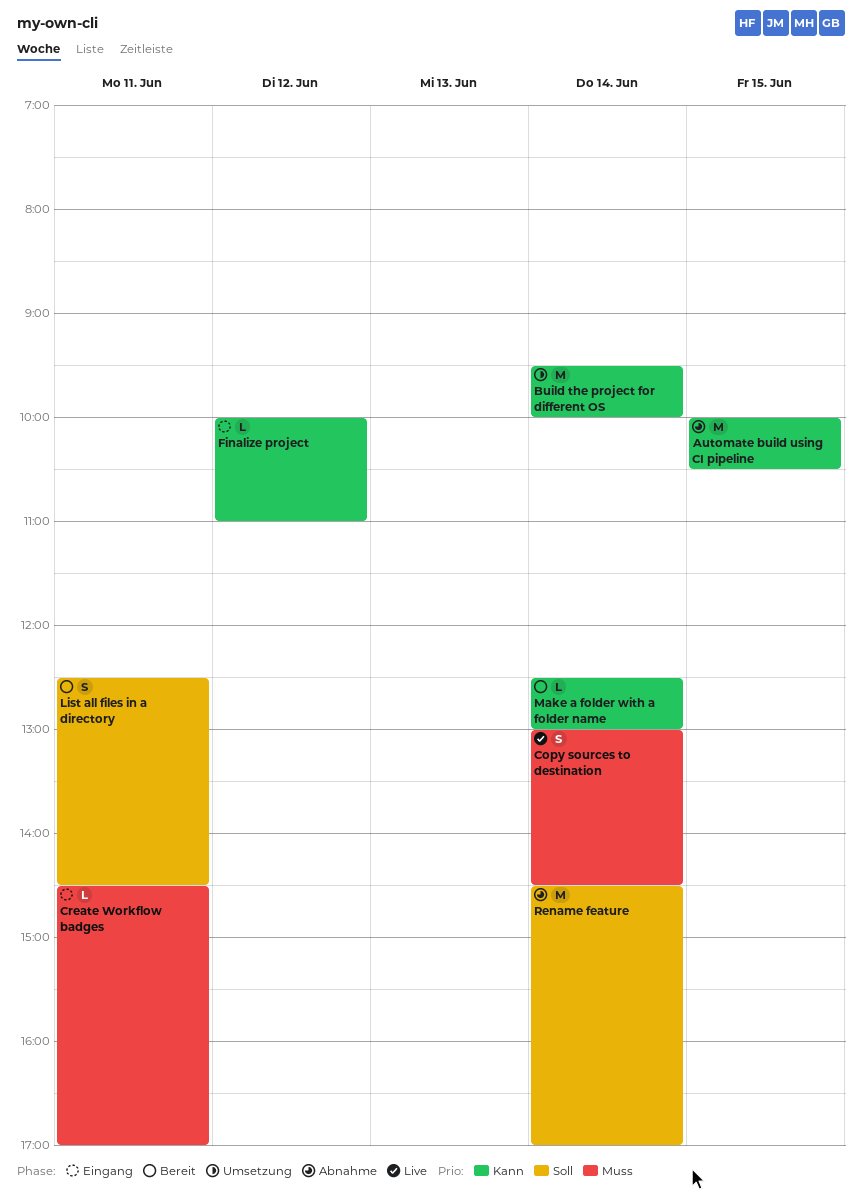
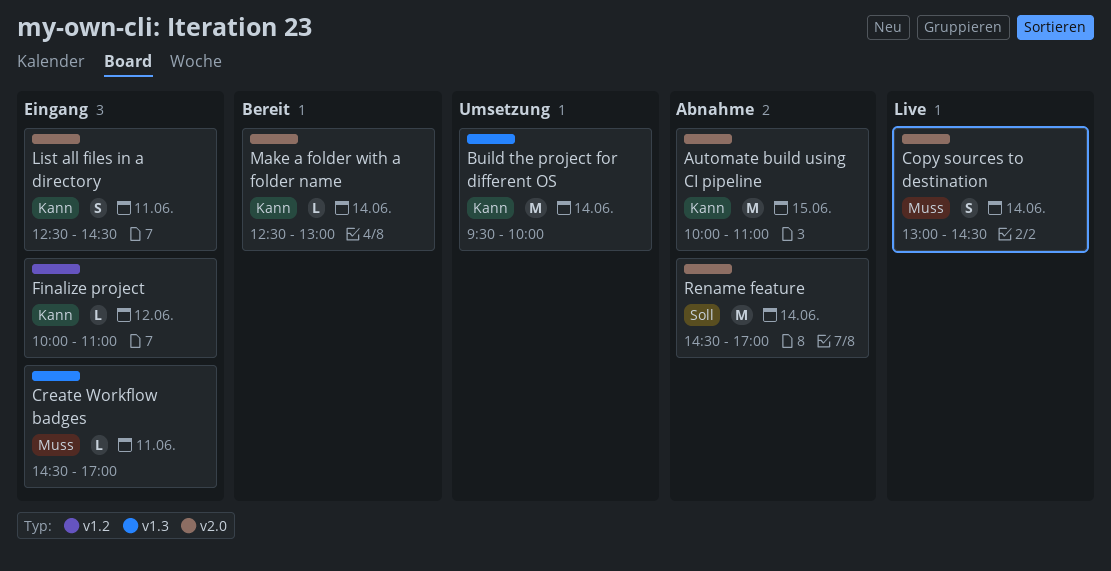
Automate build using CI pipeline, ends: 10:30 -> 11:00
List all files in a directory, status: Bereit -> Eingang
List all files in a directory, priority: Soll -> Kann

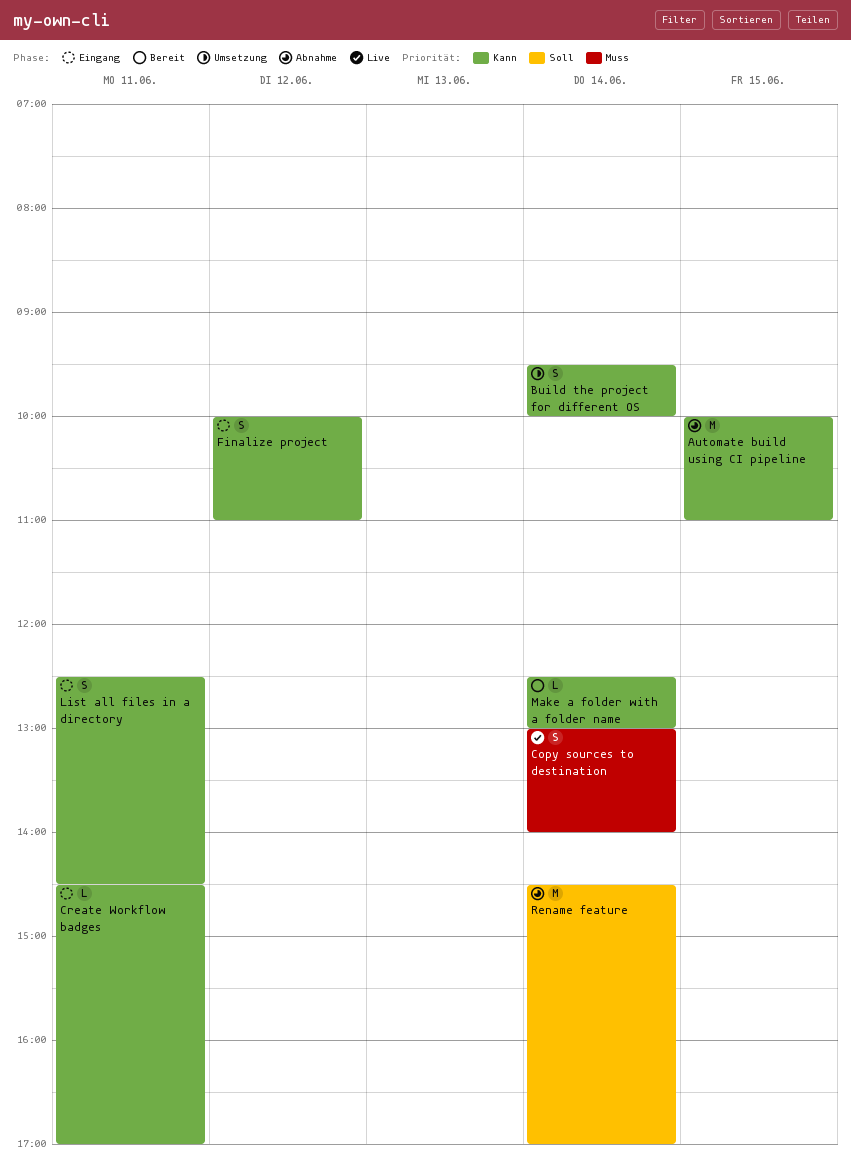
Build the project for different OS, estimate: M -> S
Copy sources to destination, ends: 14:30 -> 14:00
Create Workflow badges, priority: Muss -> Kann
Finalize project, estimate: L -> S

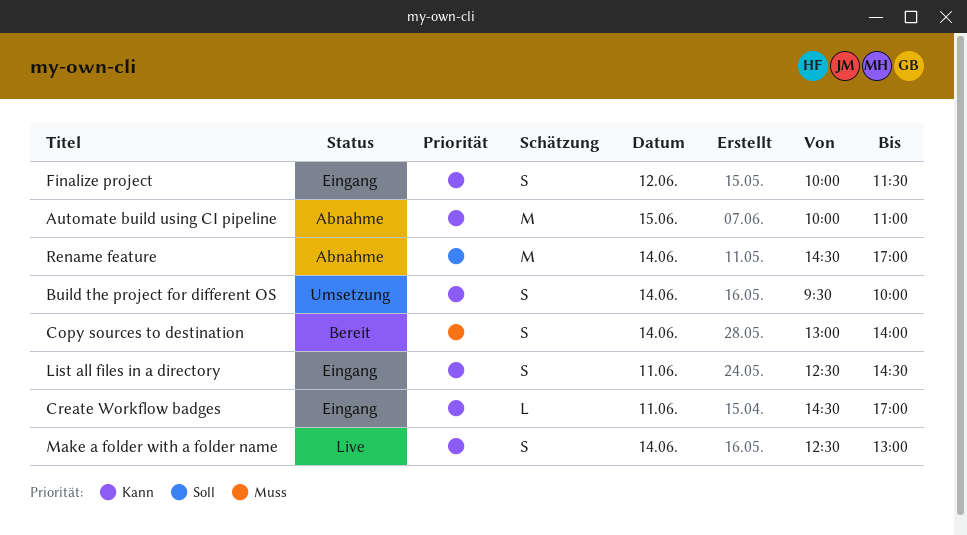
Copy sources to destination, status: Live -> Bereit
Finalize project, ends: 11:00 -> 11:30
Make a folder with a folder name, status: Bereit -> Live
Make a folder with a folder name, estimate: L -> S

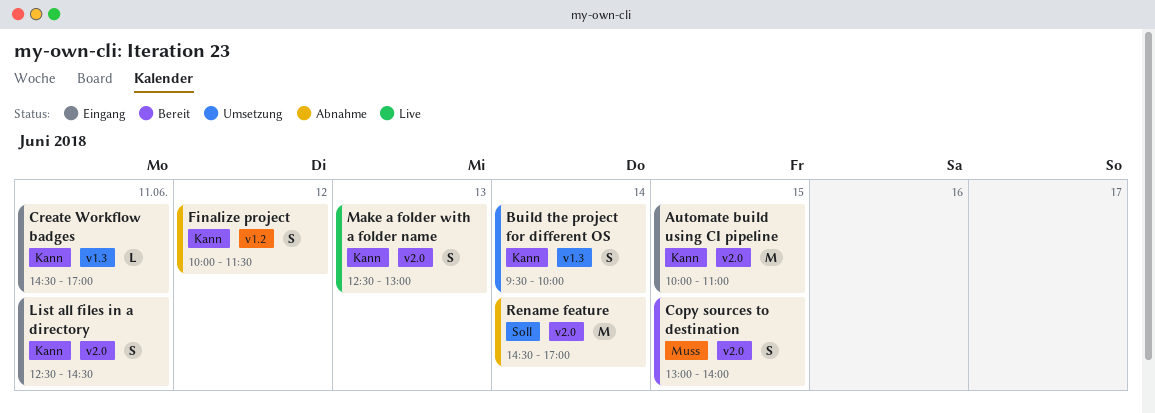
Automate build using CI pipeline, status: Abnahme -> Eingang
Copy sources to destination, day: Jun 14 -> Jun 15
Finalize project, status: Eingang -> Abnahme
Make a folder with a folder name, day: Jun 14 -> Jun 13

